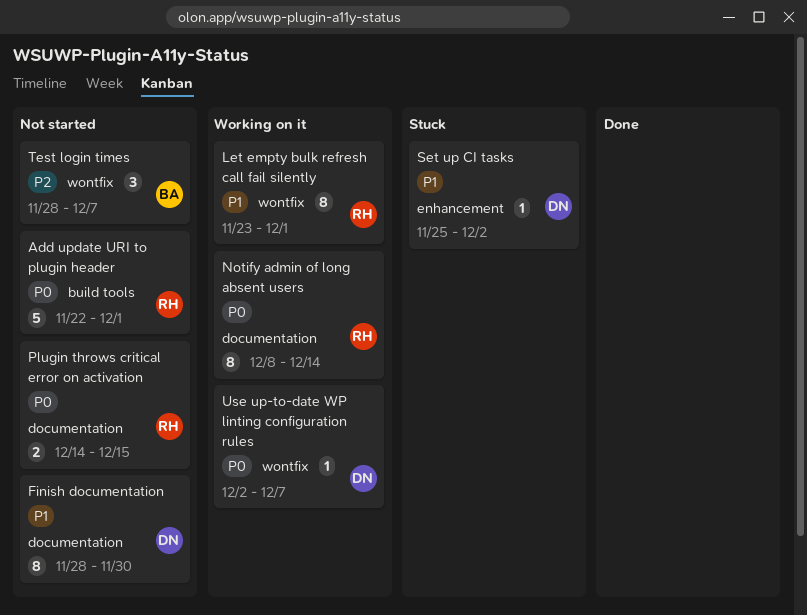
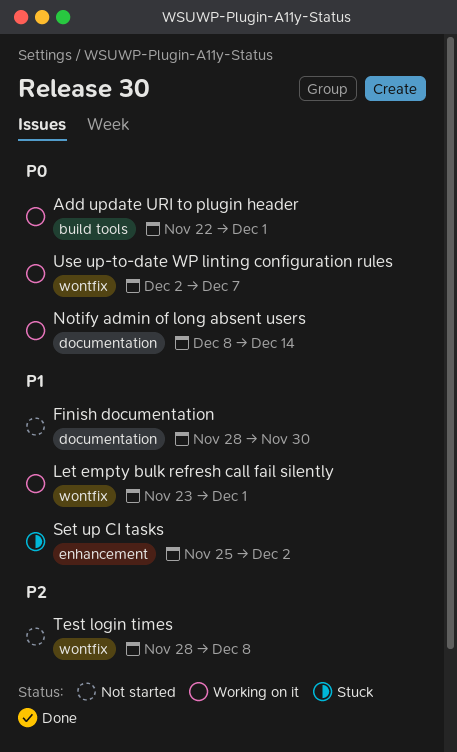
Add update URI to plugin header, status: Not started -> Working on it
Plugin throws critical error on activation: present -> none
Test login times, due: Dec 7 -> Dec 8

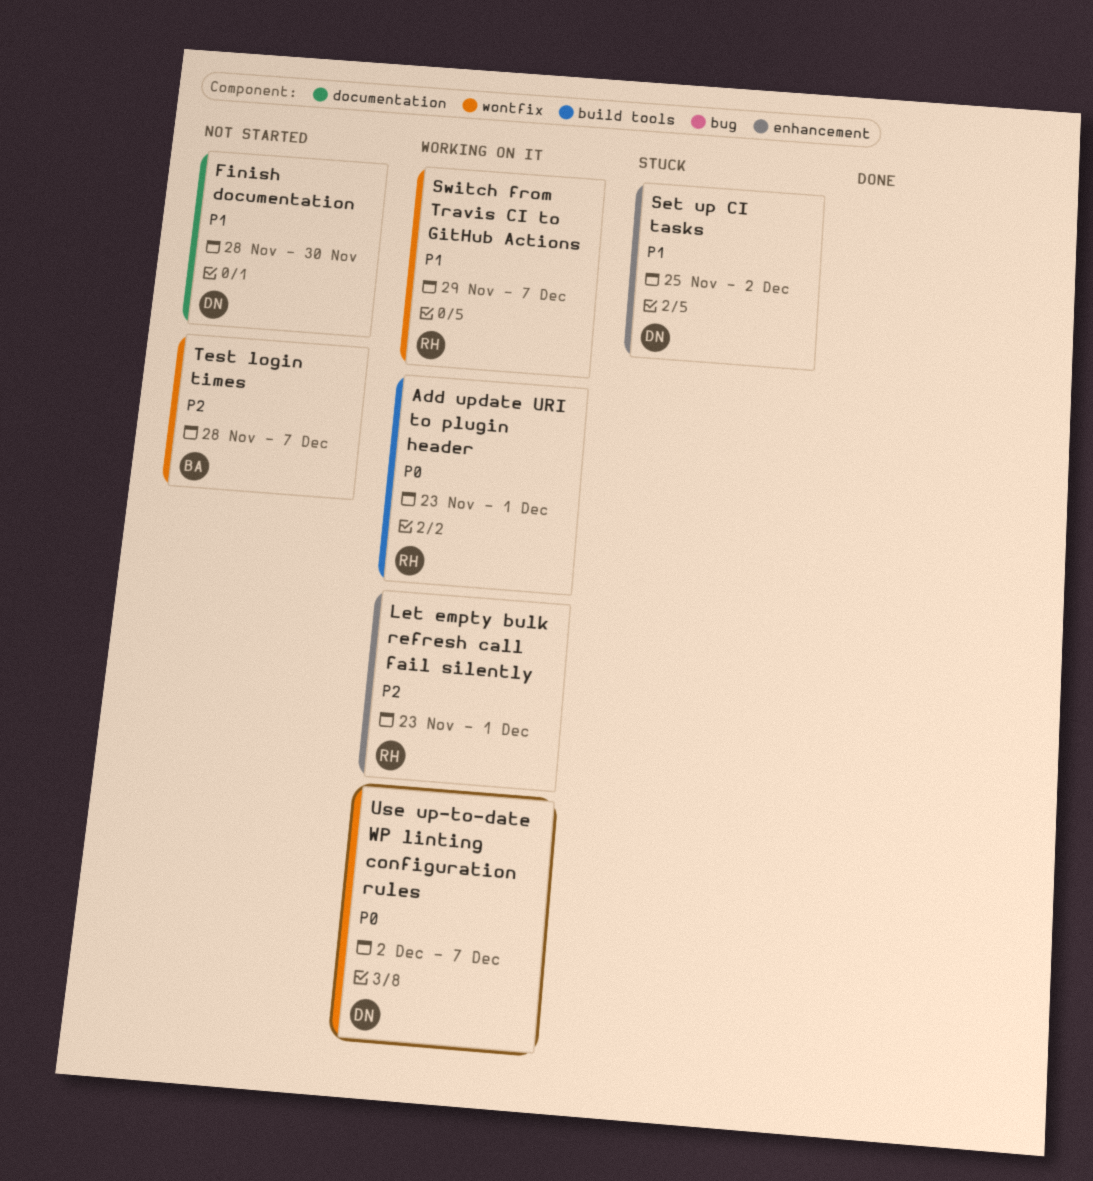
Add update URI to plugin header, start: Nov 22 -> Nov 23
Let empty bulk refresh call fail silently, priority: P1 -> P2
Let empty bulk refresh call fail silently, label: wontfix -> enhancement
Notify admin of long absent users: present -> none
Switch from Travis CI to GitHub Actions: none -> present
Test login times, due: Dec 8 -> Dec 7

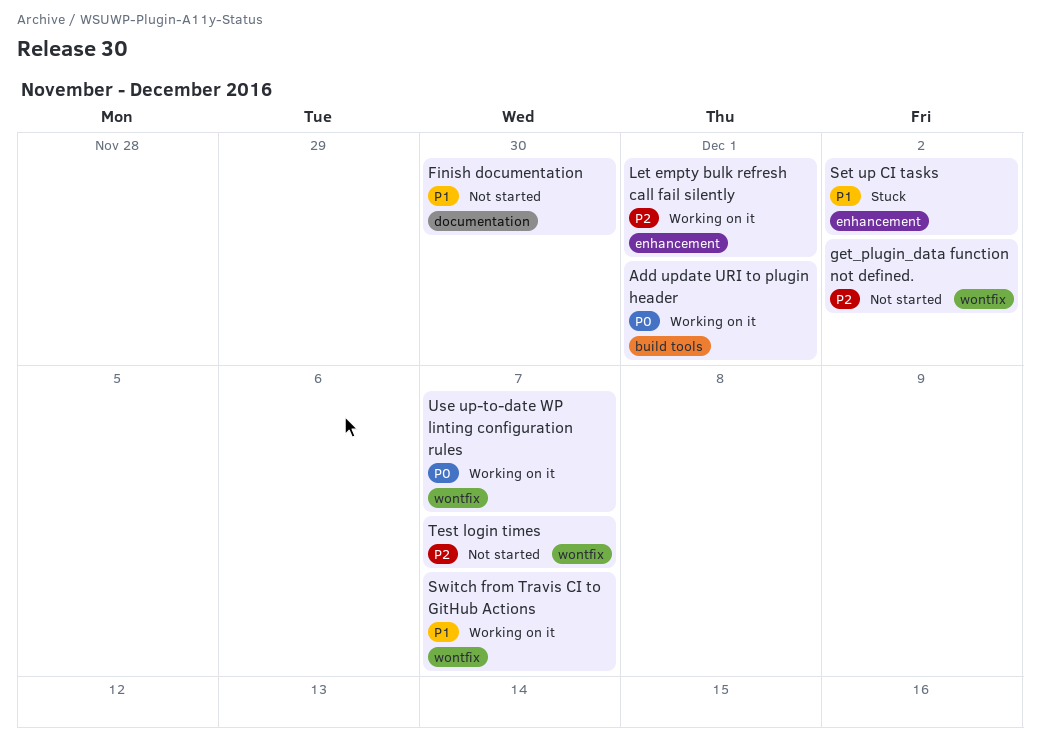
get_plugin_data function not defined.: none -> present

